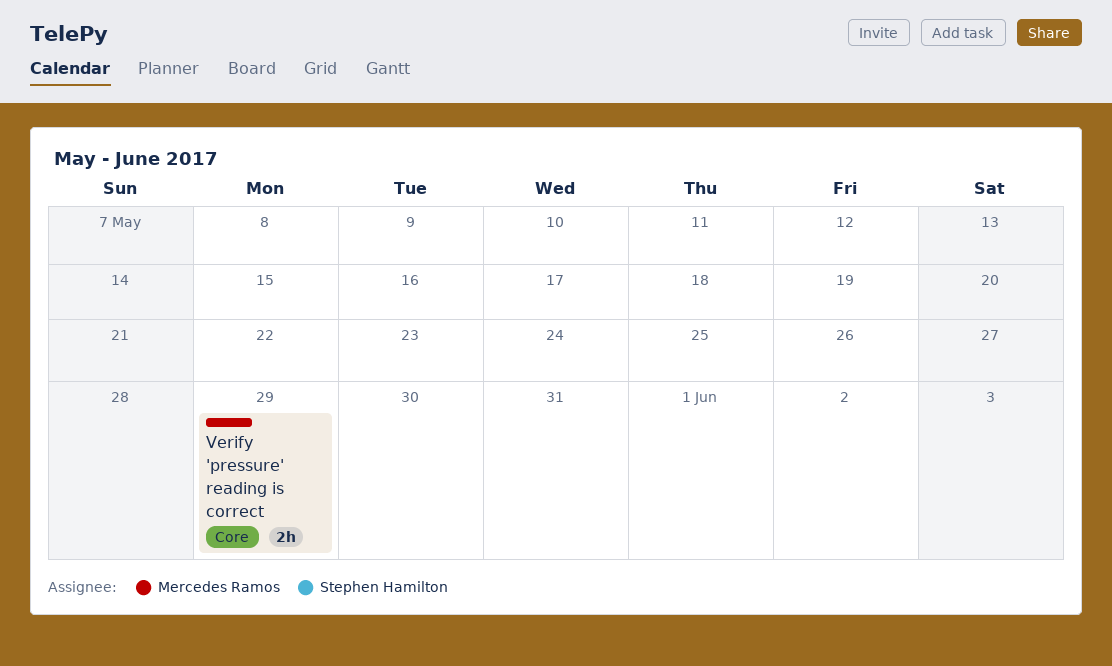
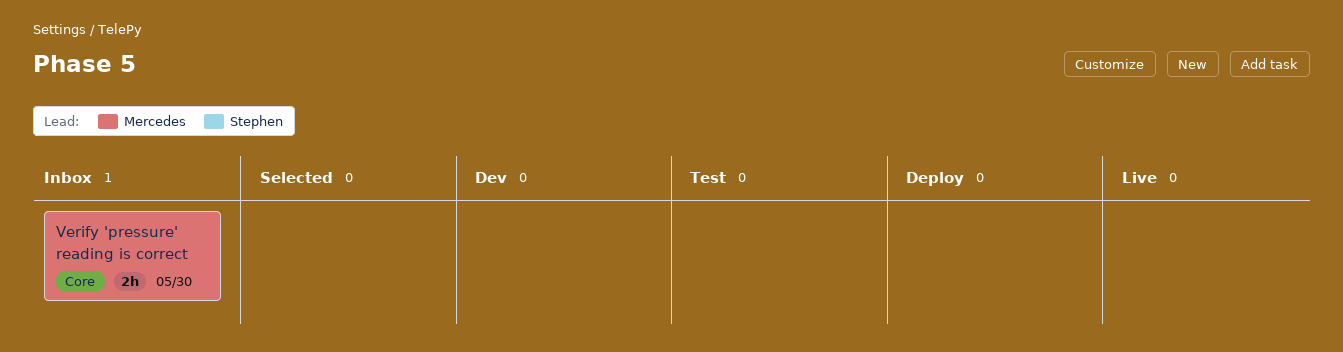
Verify 'pressure' reading is correct, due: May 29 -> May 30

